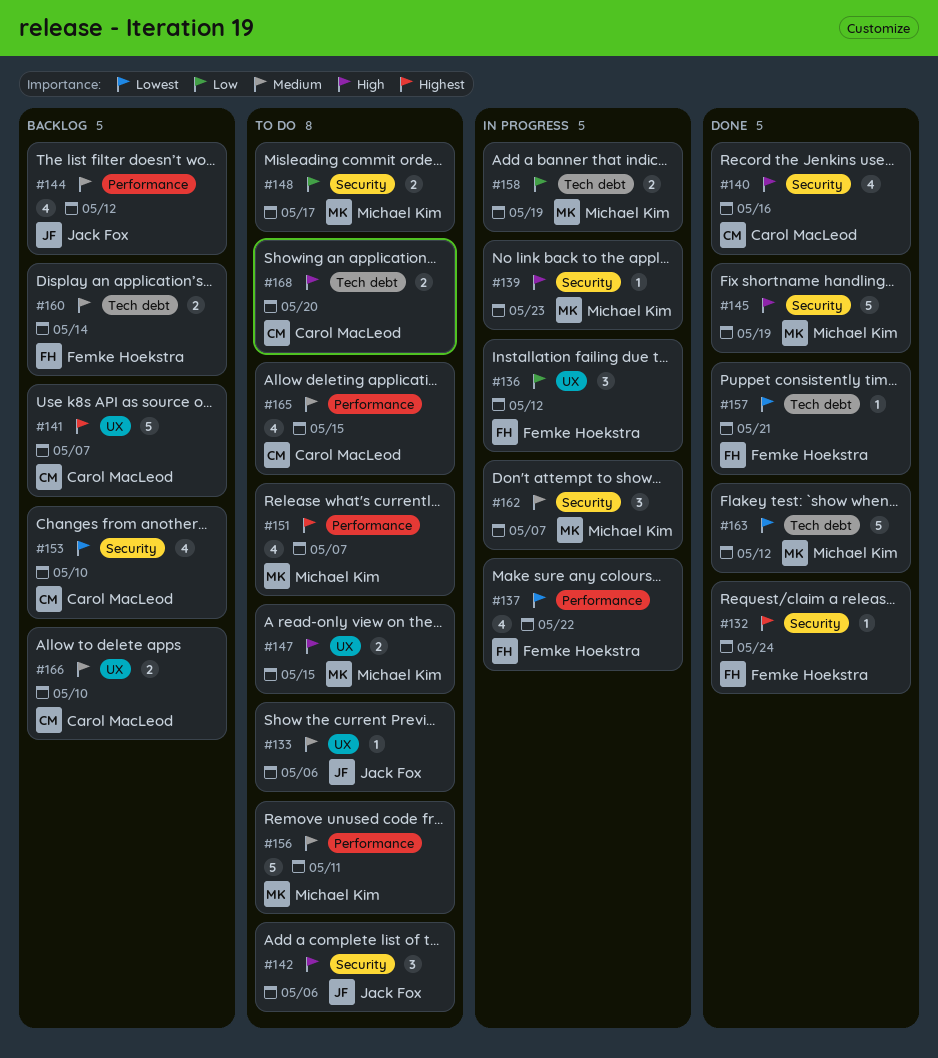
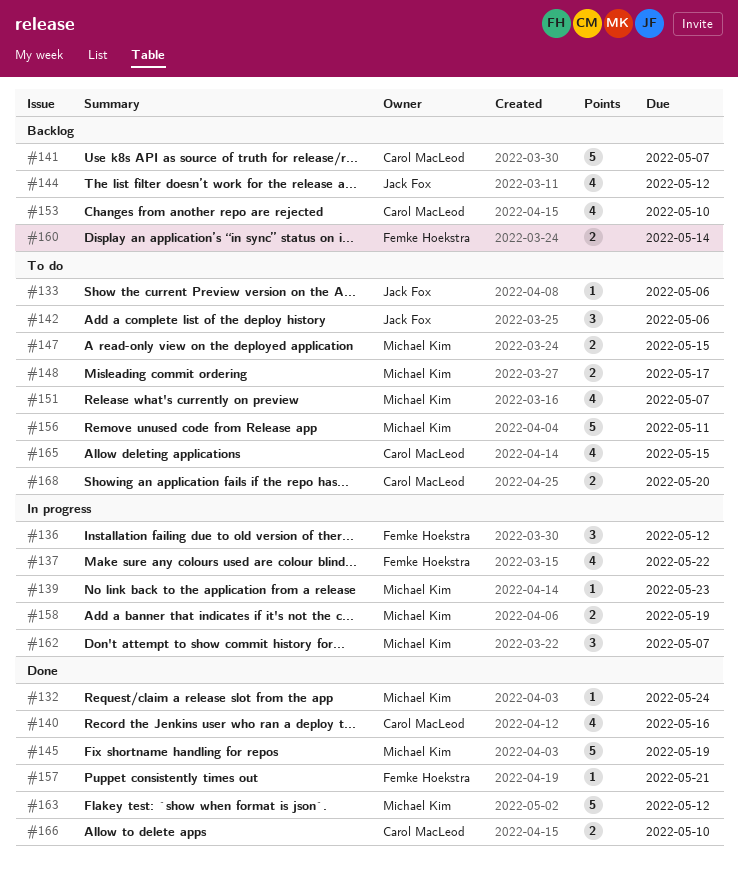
#132, owner: Femke Hoekstra -> Michael Kim
#166, status: Backlog -> Done

